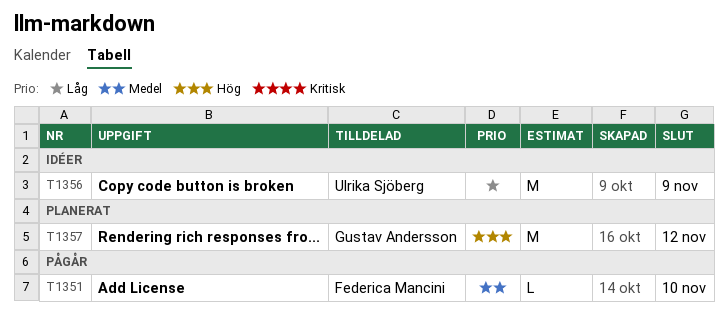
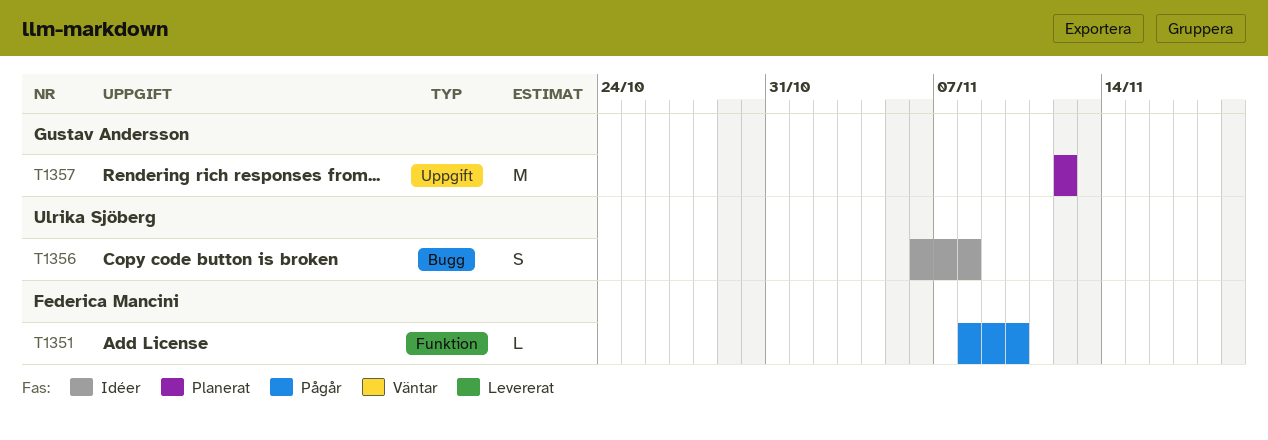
T1356, estimate: M -> S
T1356, due: Nov 9 -> Nov 8

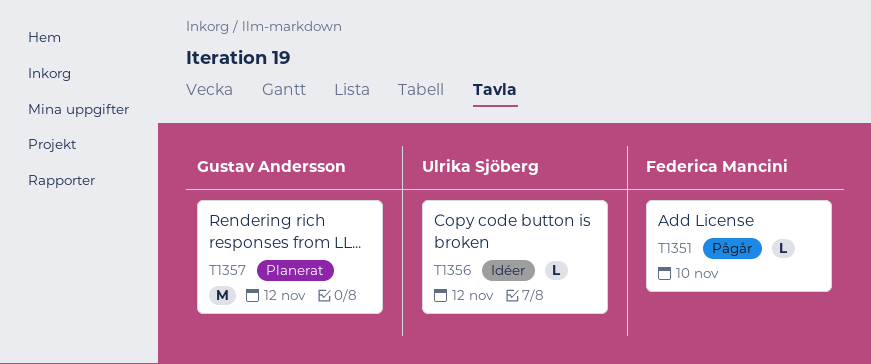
T1356, estimate: S -> L
T1356, due: Nov 8 -> Nov 12

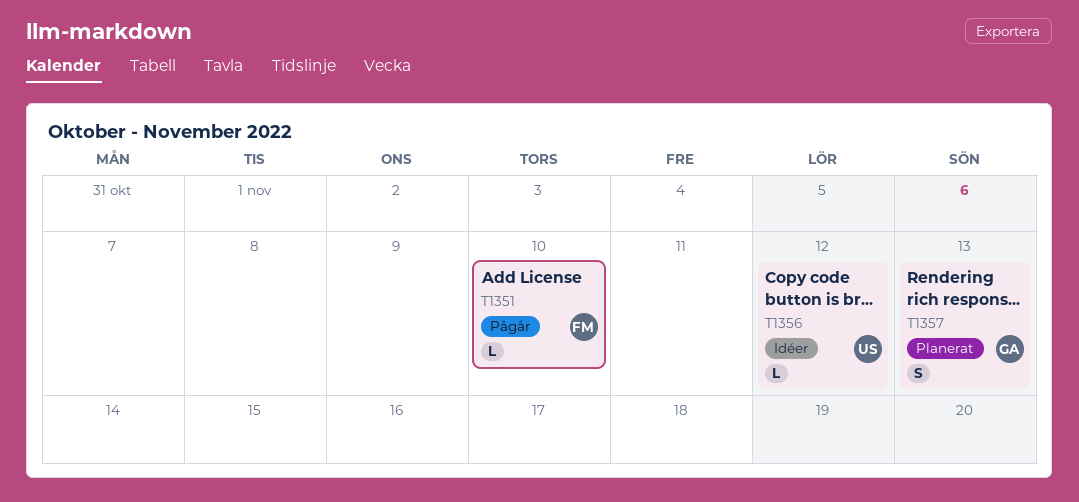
T1357, estimate: M -> S
T1357, due: Nov 12 -> Nov 13

